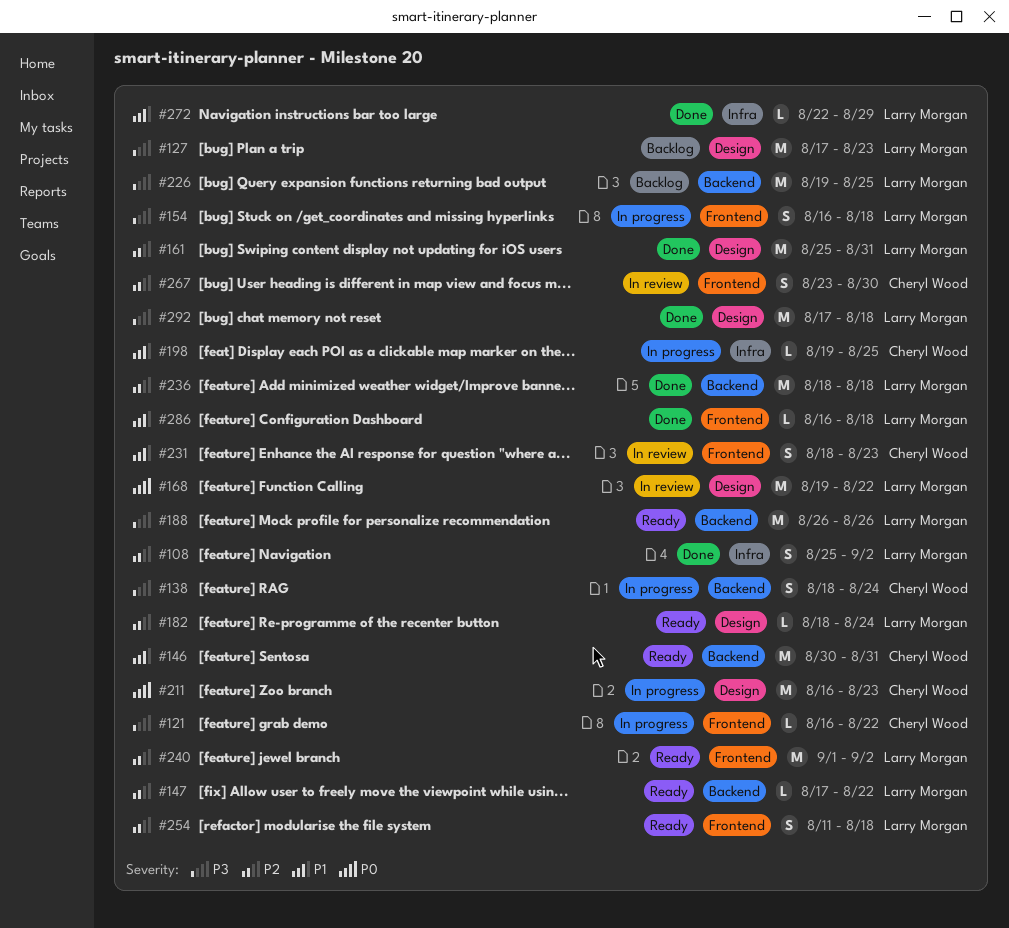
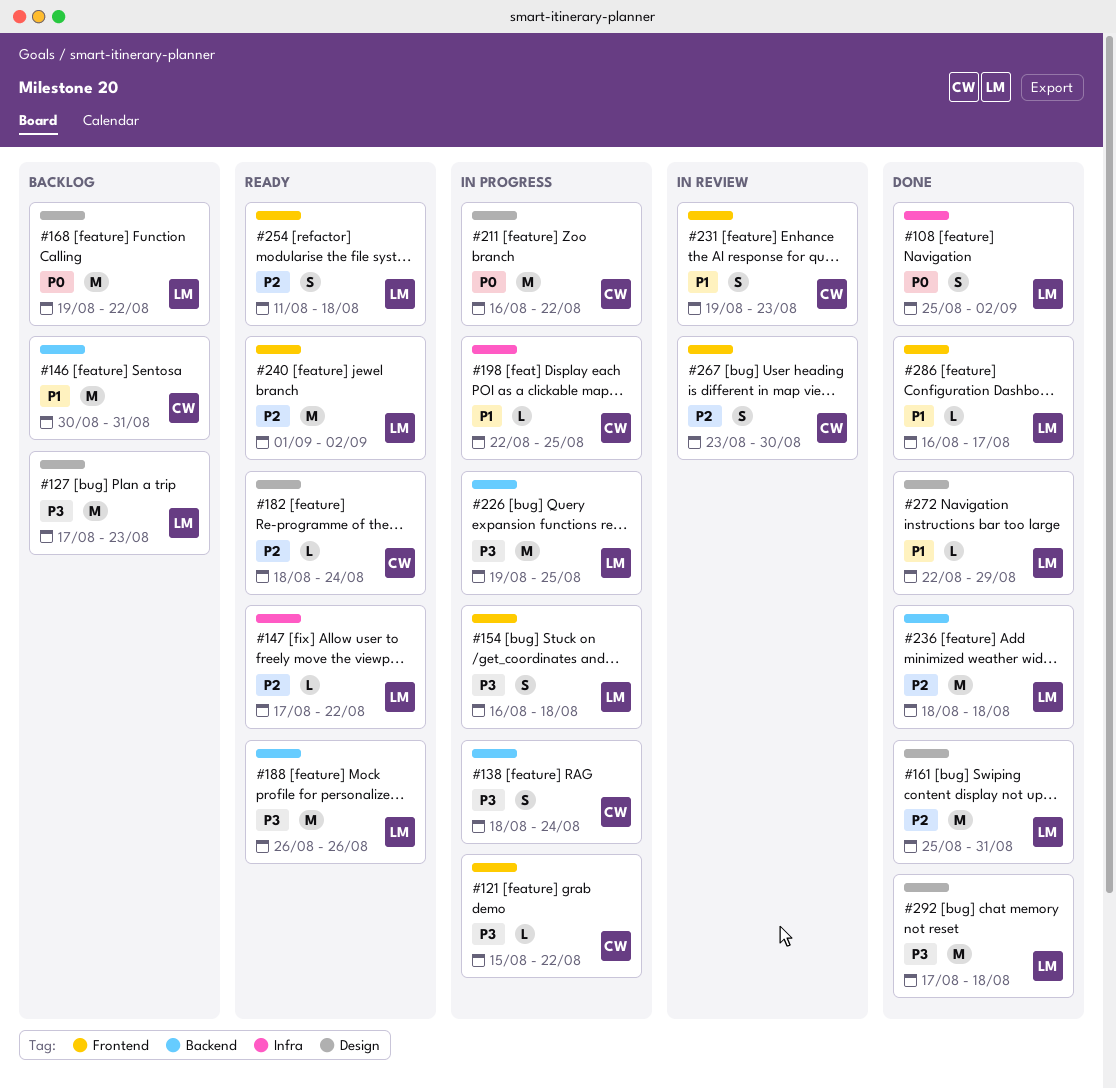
#108, priority: P2 -> P0
#121, start: Aug 16 -> Aug 15
#146, status: Ready -> Backlog
#147, label: Backend -> Infra
#168, status: In review -> Backlog
#182, owner: Larry Morgan -> Cheryl Wood
#198, start: Aug 19 -> Aug 22
#211, due: Aug 23 -> Aug 22
#226, status: Backlog -> In progress
#231, start: Aug 18 -> Aug 19
#272, label: Infra -> Design
#286, due: Aug 18 -> Aug 17

